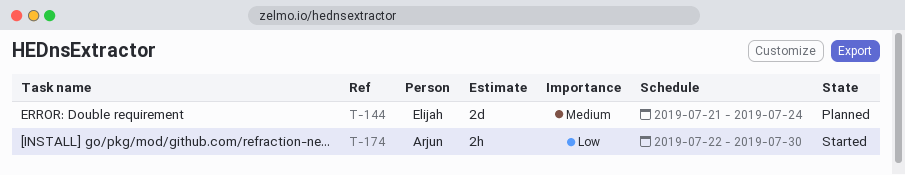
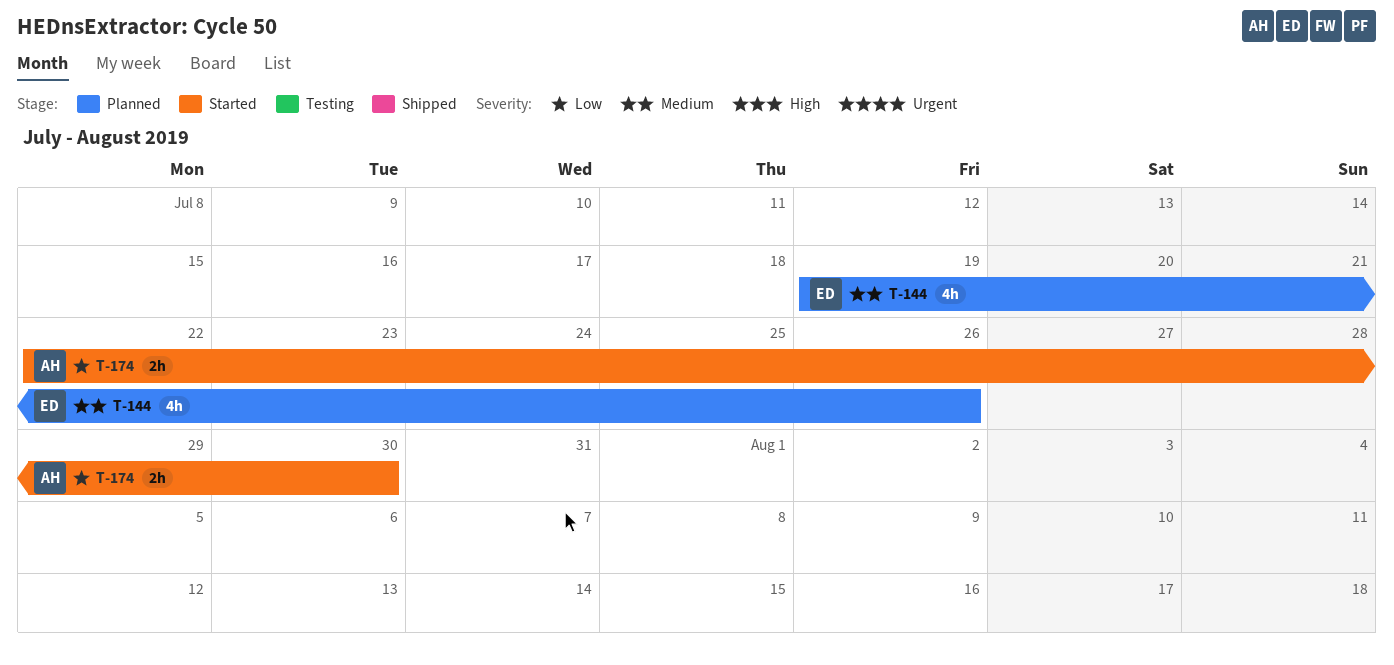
T-144, estimate: 2d -> 4h
T-144, start: Jul 21 -> Jul 19
T-144, due: Jul 24 -> Jul 26

